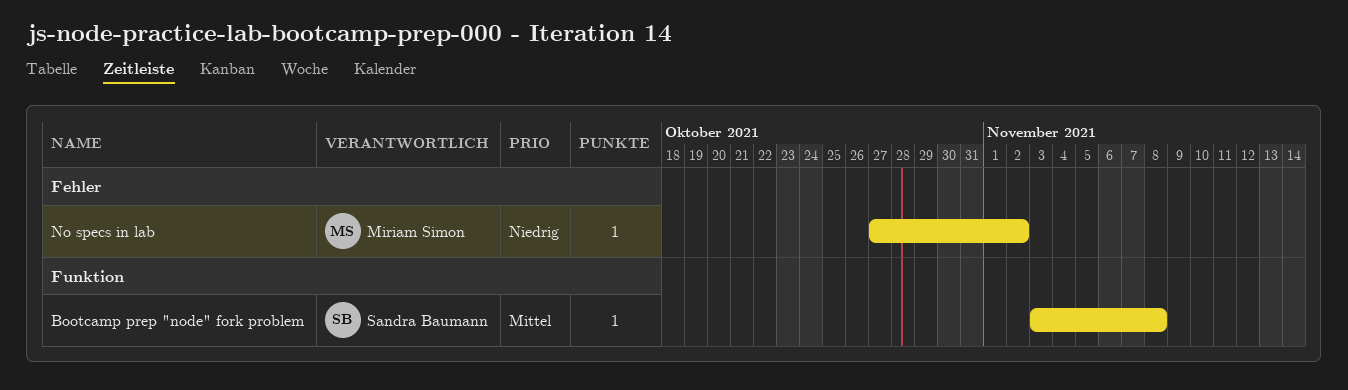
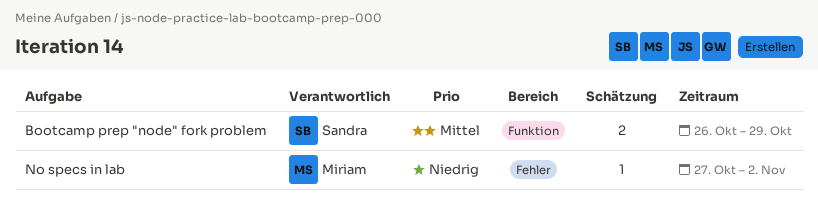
Bootcamp prep "node" fork problem, estimate: 1 -> 2
Bootcamp prep "node" fork problem, start: Nov 3 -> Oct 26
Bootcamp prep "node" fork problem, due: Nov 8 -> Oct 29

